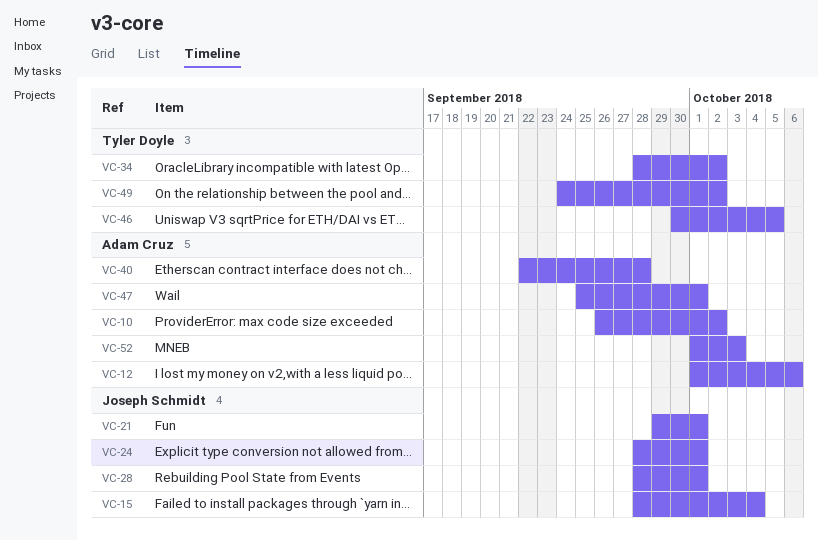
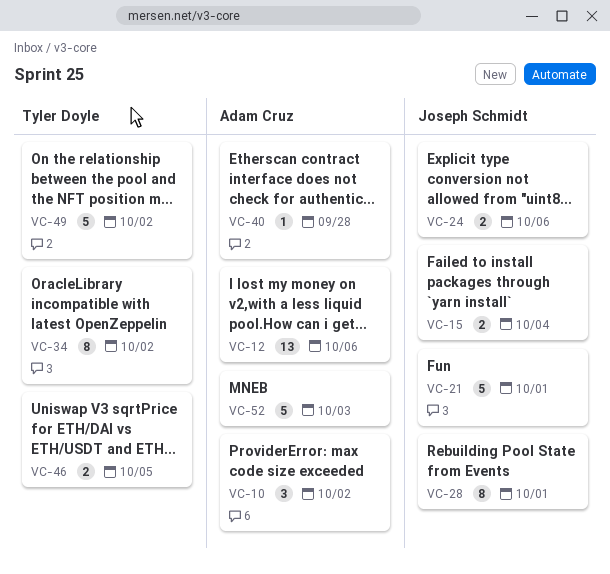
VC-24, due: Oct 1 -> Oct 6
VC-47: present -> none

